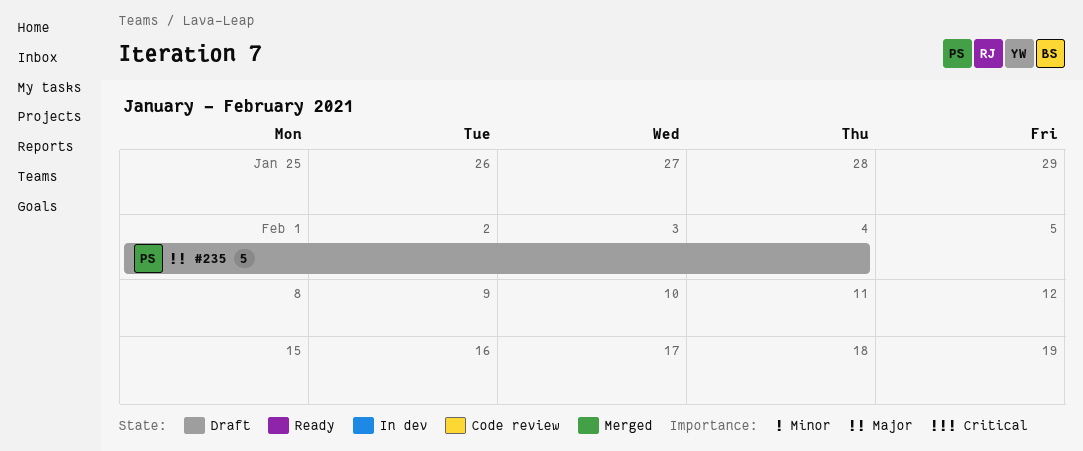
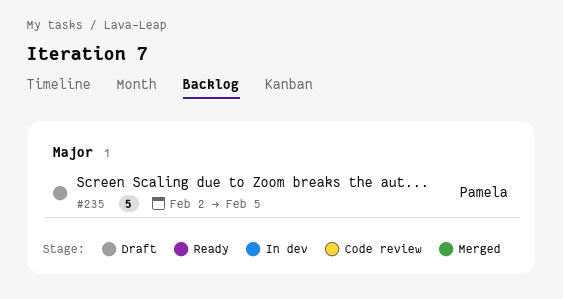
#235, start: Feb 1 -> Feb 2
#235, due: Feb 4 -> Feb 5

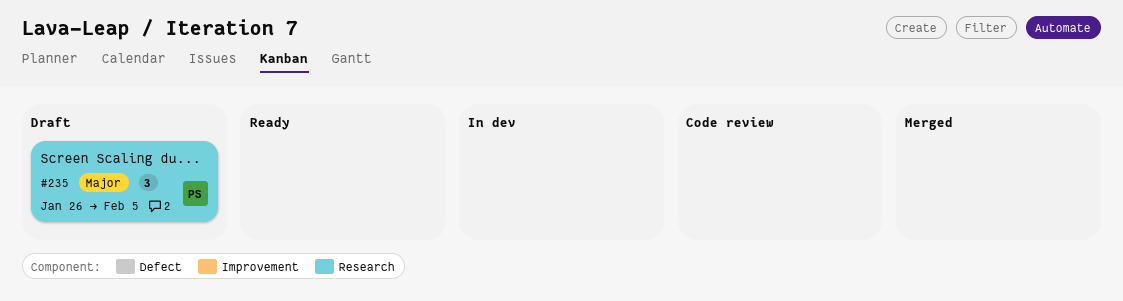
#235, estimate: 5 -> 3
#235, start: Feb 2 -> Jan 26

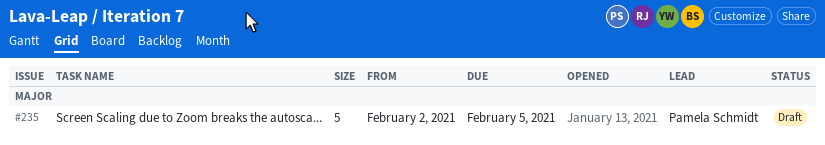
#235, estimate: 3 -> 5
#235, start: Jan 26 -> Feb 2

